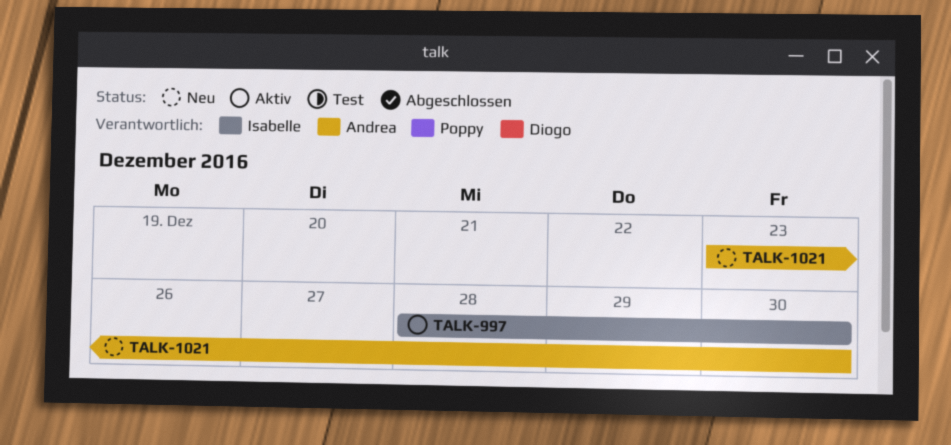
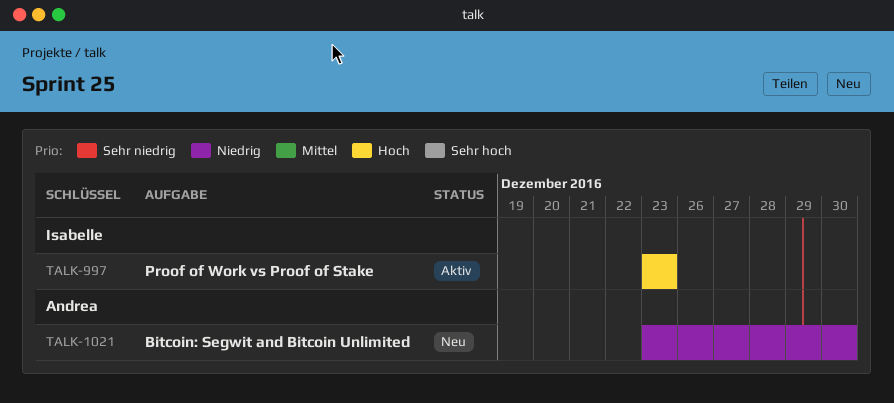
TALK-997, start: Dec 28 -> Dec 23
TALK-997, due: Dec 30 -> Dec 23

